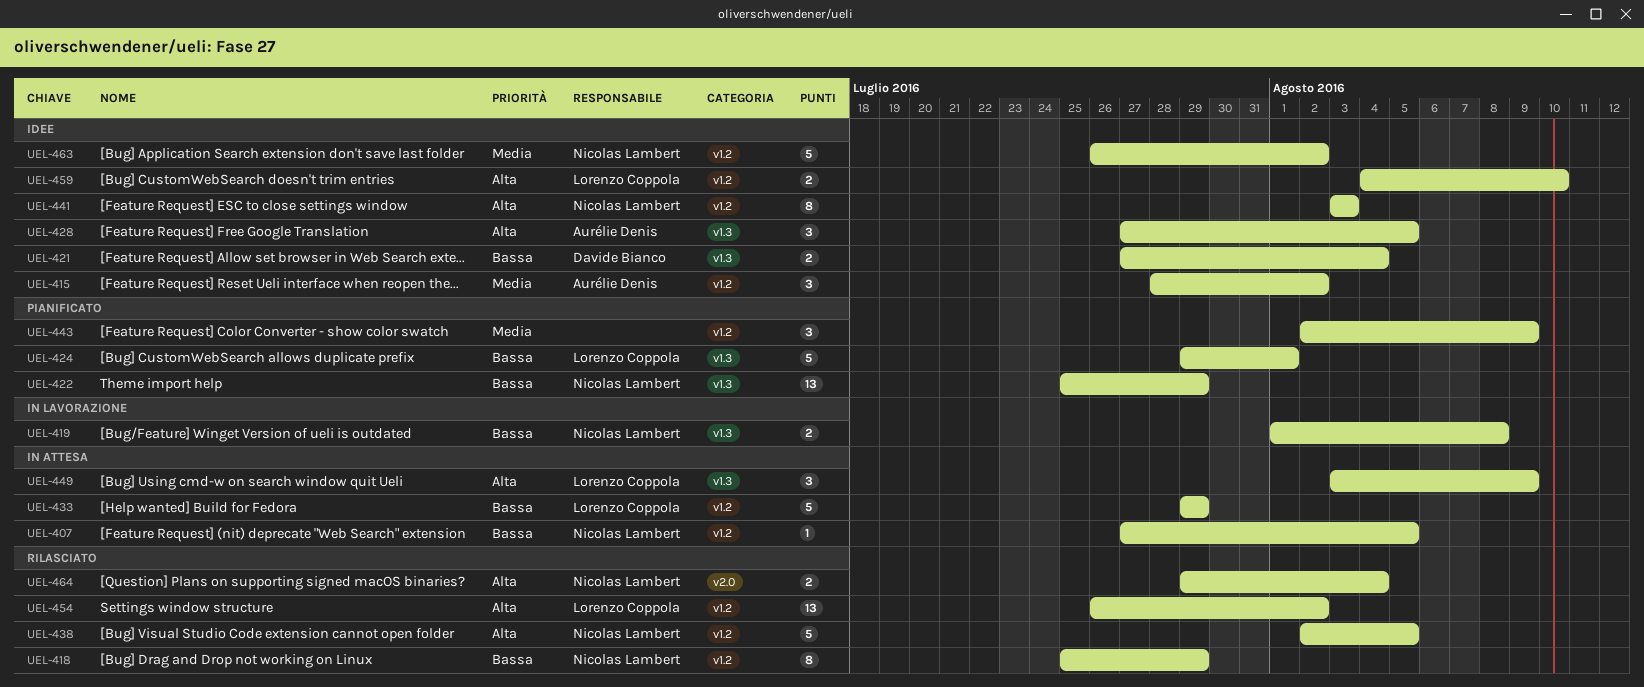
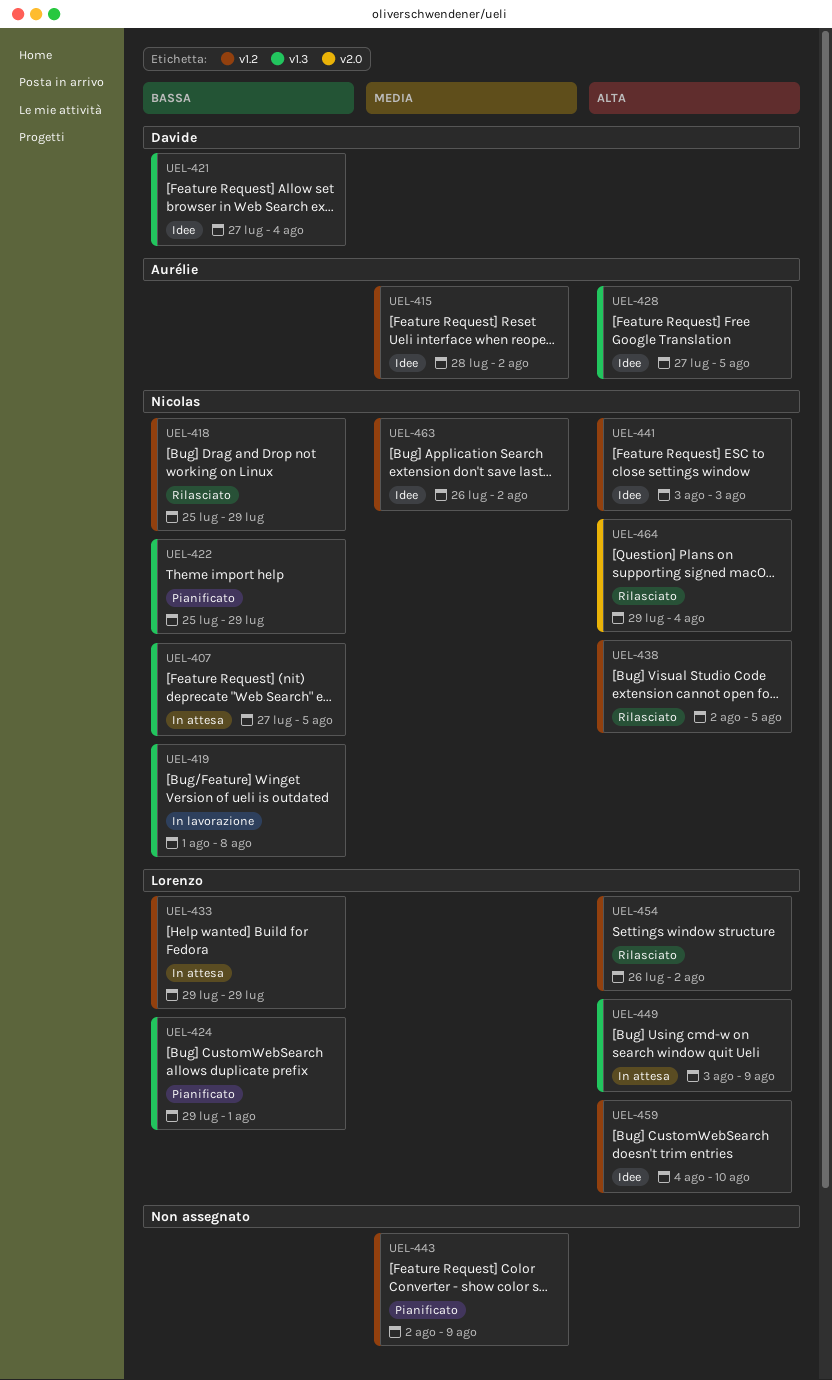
UEL-407, label: v1.2 -> v1.3

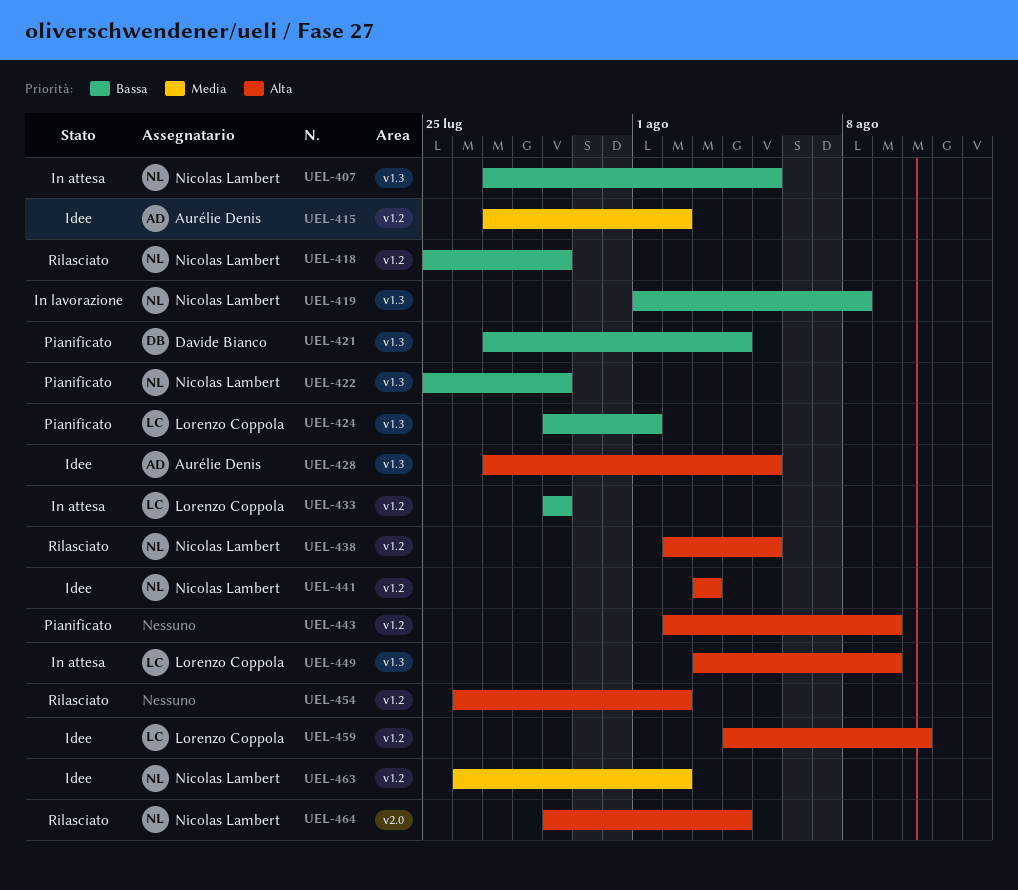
UEL-415, start: Jul 28 -> Jul 27
UEL-421, status: Idee -> Pianificato
UEL-443, priority: Media -> Alta
UEL-454, owner: Lorenzo Coppola -> none

